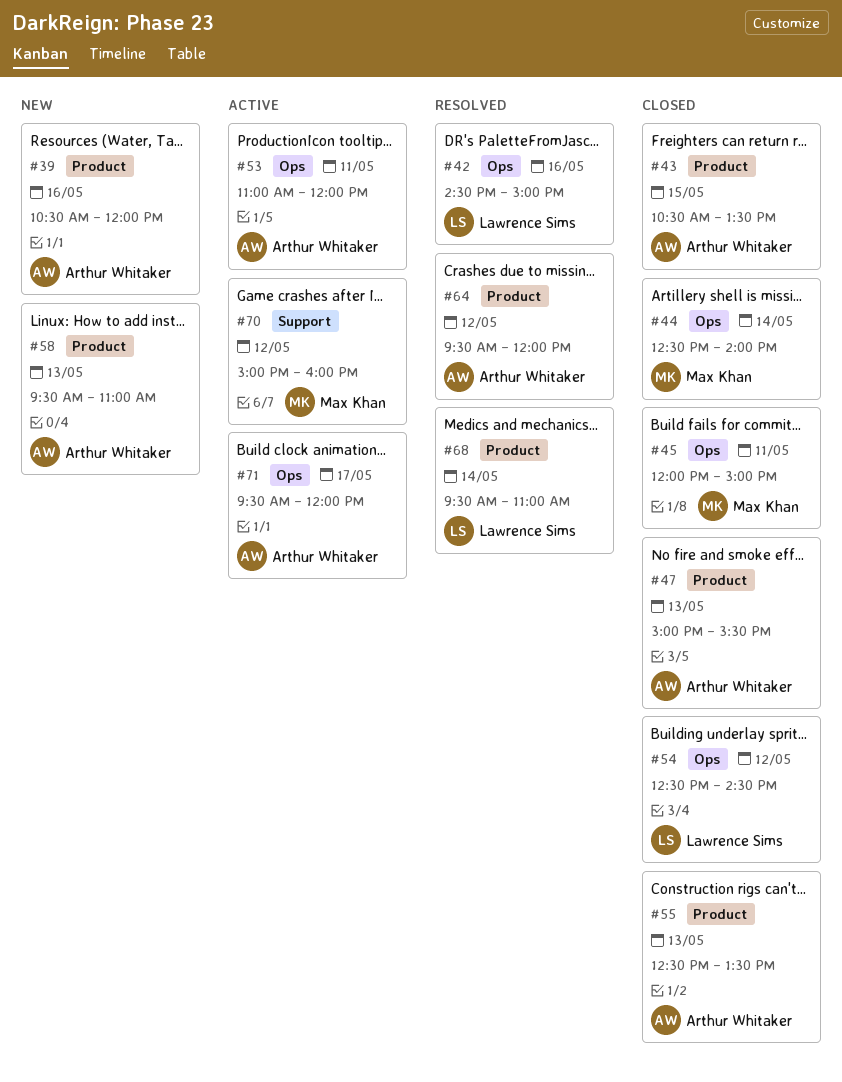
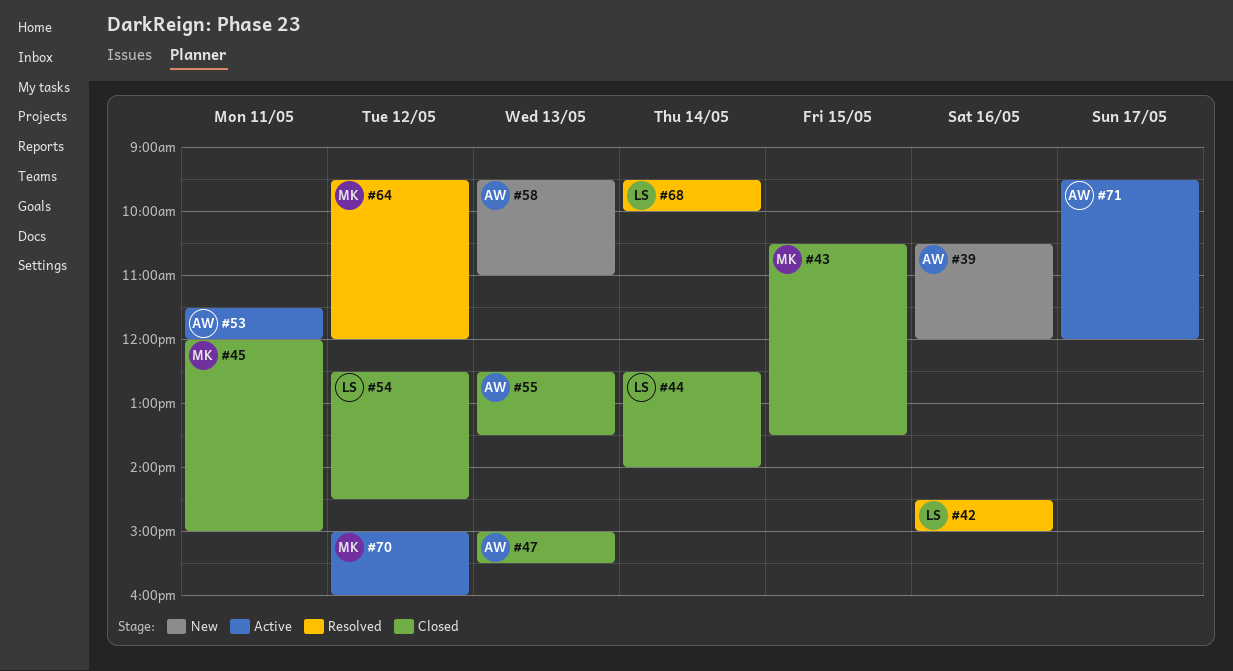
#43, owner: Arthur Whitaker -> Max Khan
#44, owner: Max Khan -> Lawrence Sims
#53, begins: 11:00 -> 11:30
#64, owner: Arthur Whitaker -> Max Khan
#68, ends: 11:00 -> 10:00

